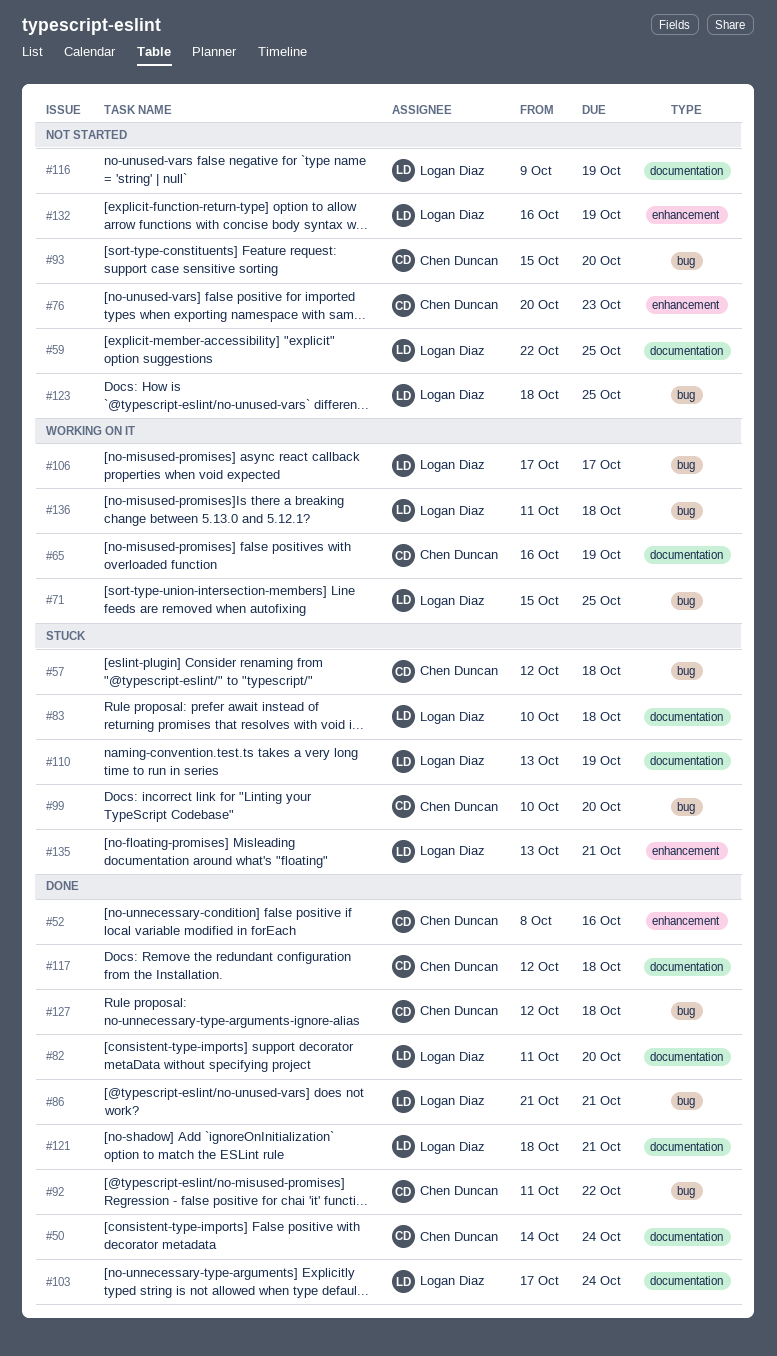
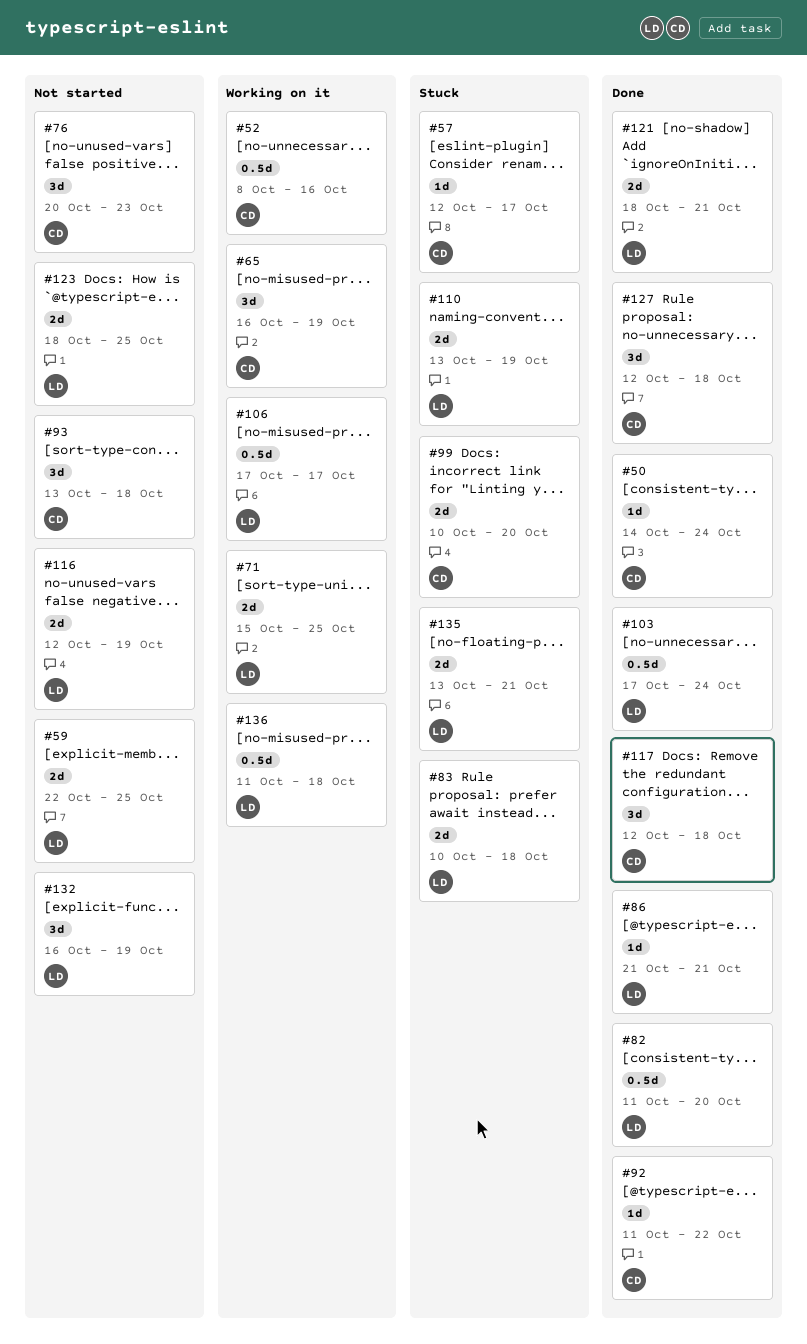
#52, status: Done -> Working on it
#57, due: Oct 18 -> Oct 17
#93, start: Oct 15 -> Oct 13
#93, due: Oct 20 -> Oct 18
#116, start: Oct 9 -> Oct 12

